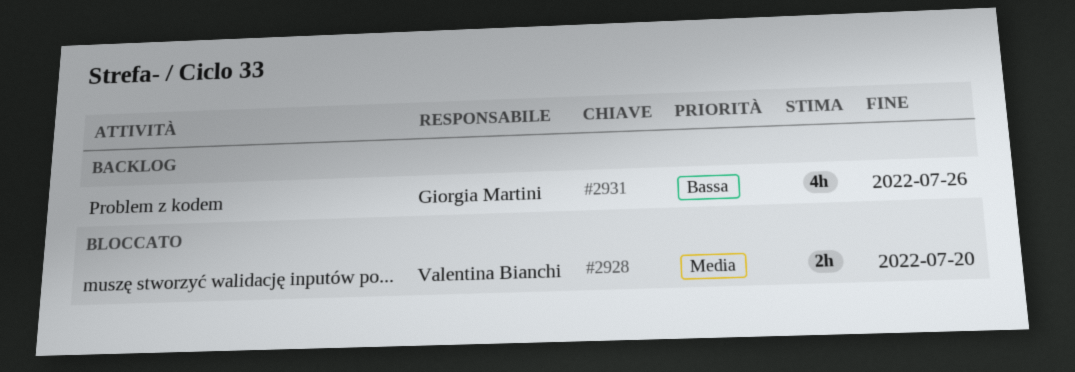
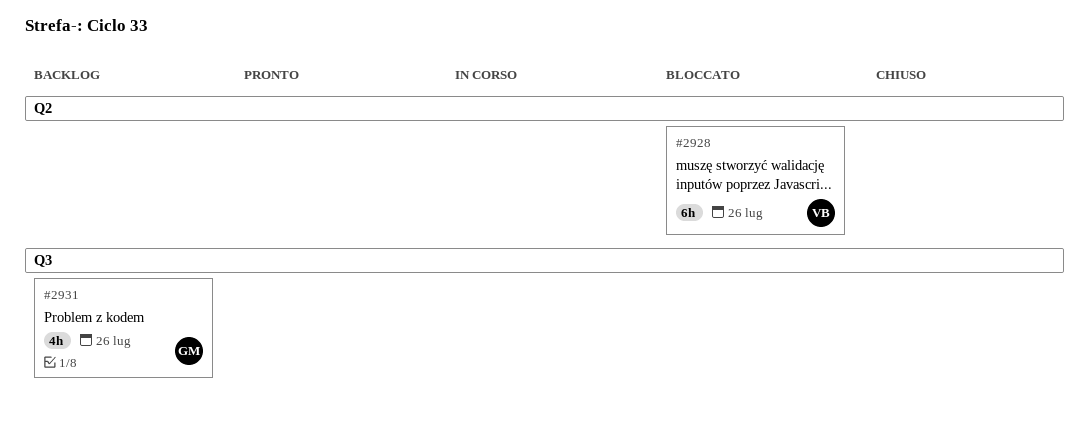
#2928, estimate: 2h -> 6h
#2928, due: Jul 20 -> Jul 26

